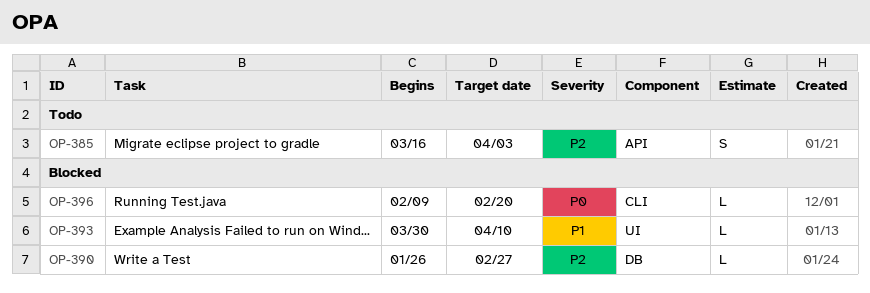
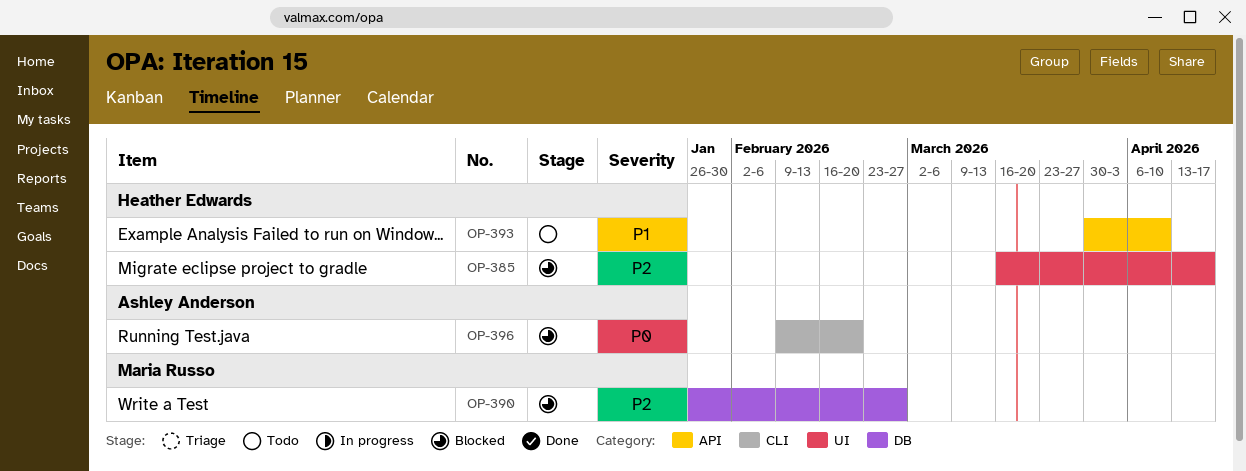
OP-385, status: Todo -> Blocked
OP-385, label: API -> UI
OP-385, due: Apr 3 -> Apr 17
OP-393, status: Blocked -> Todo
OP-393, label: UI -> API

